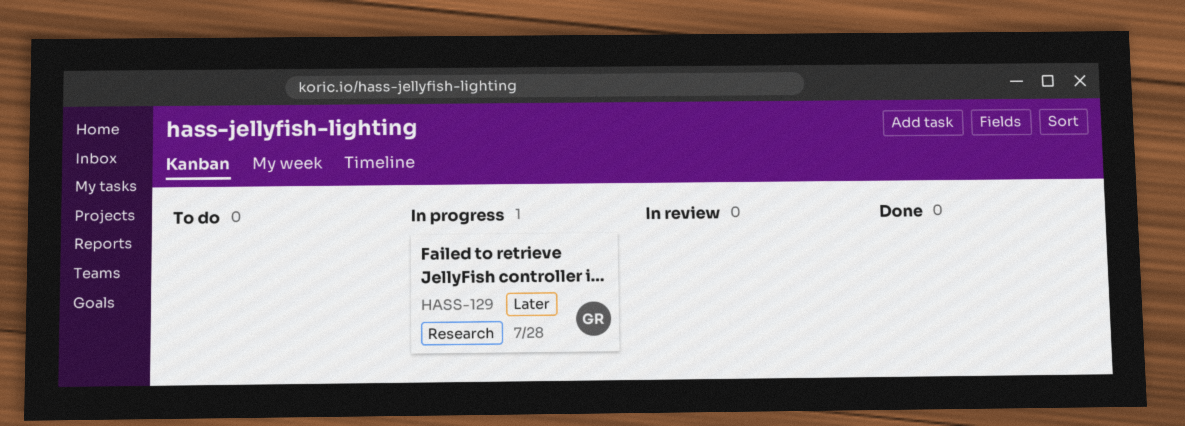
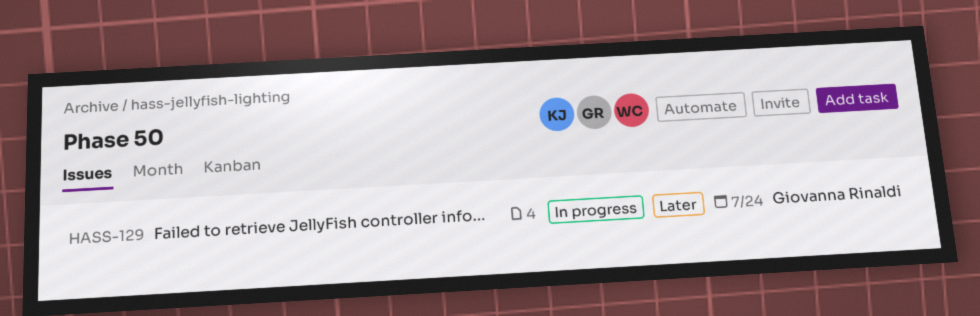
HASS-129, due: Jul 28 -> Jul 24

